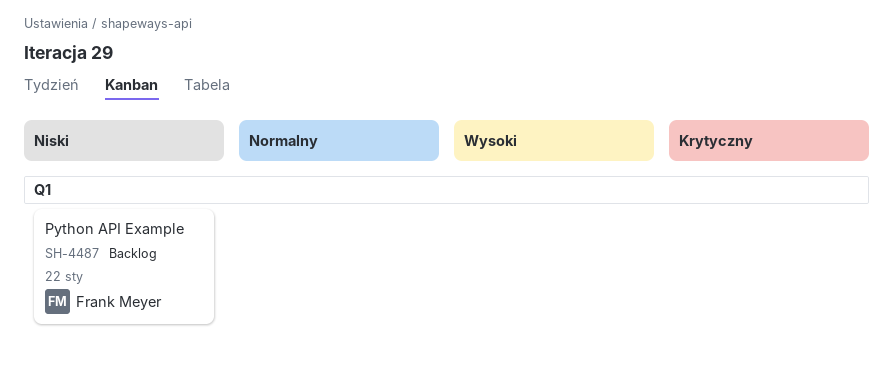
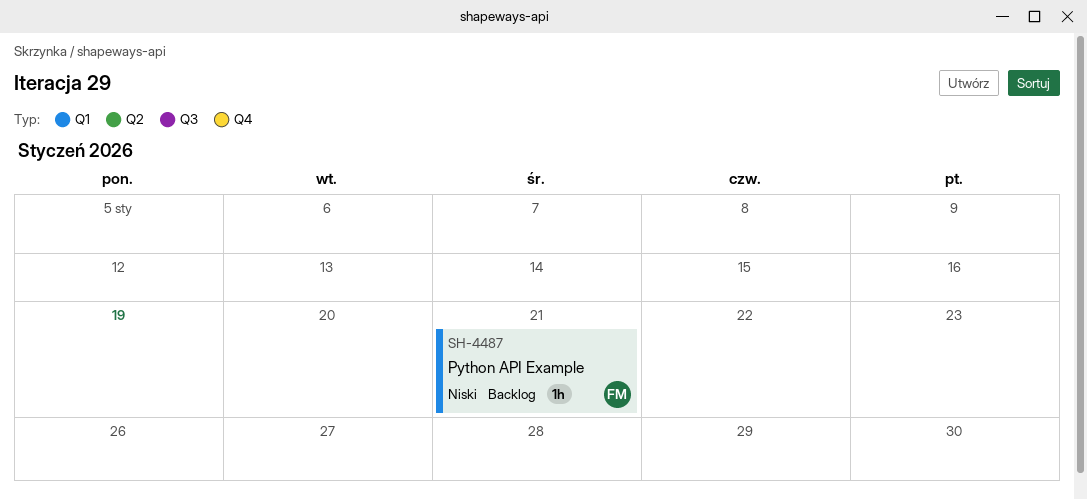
SH-4487, due: Jan 22 -> Jan 21

